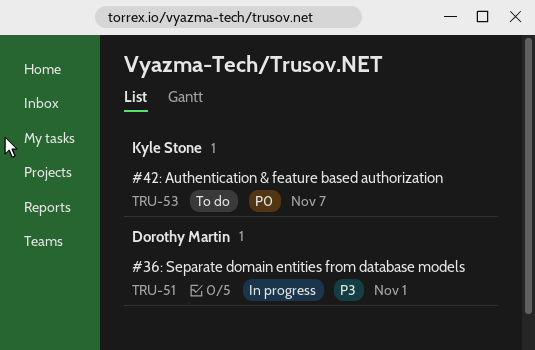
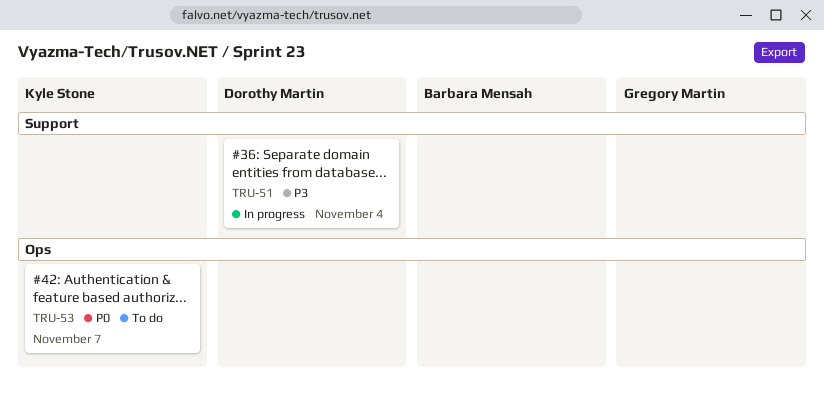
TRU-51, due: Nov 1 -> Nov 4

